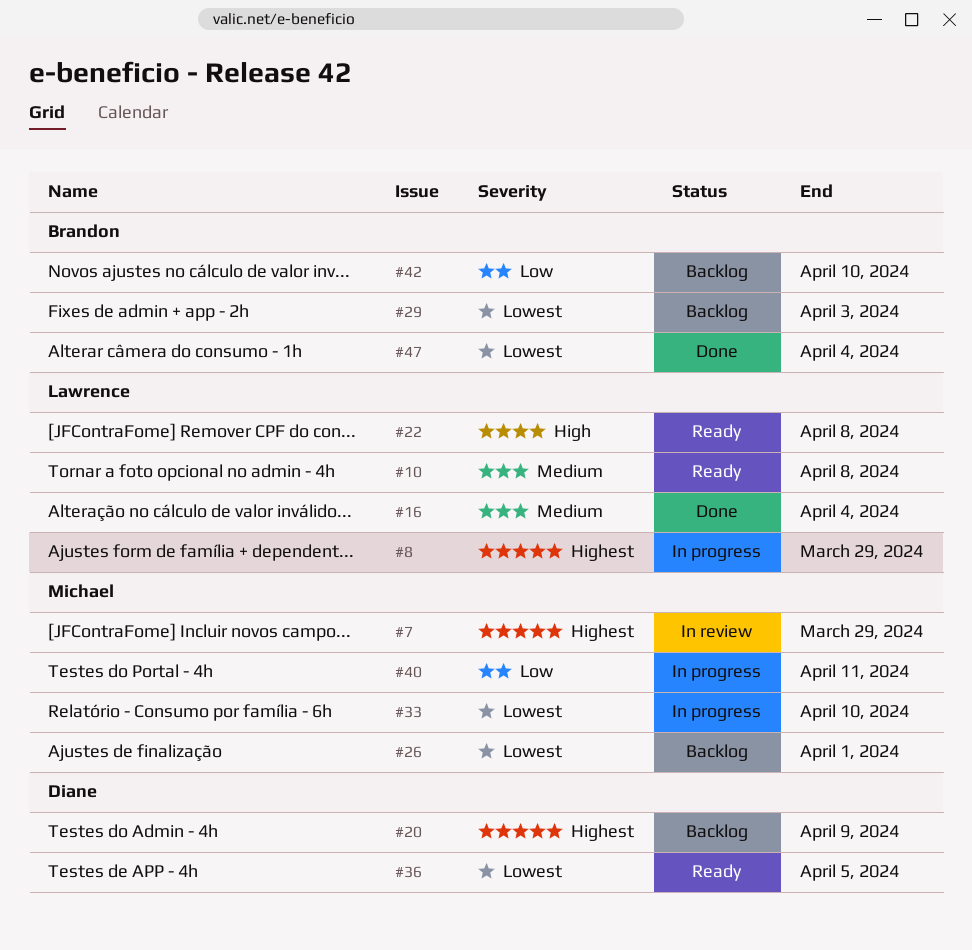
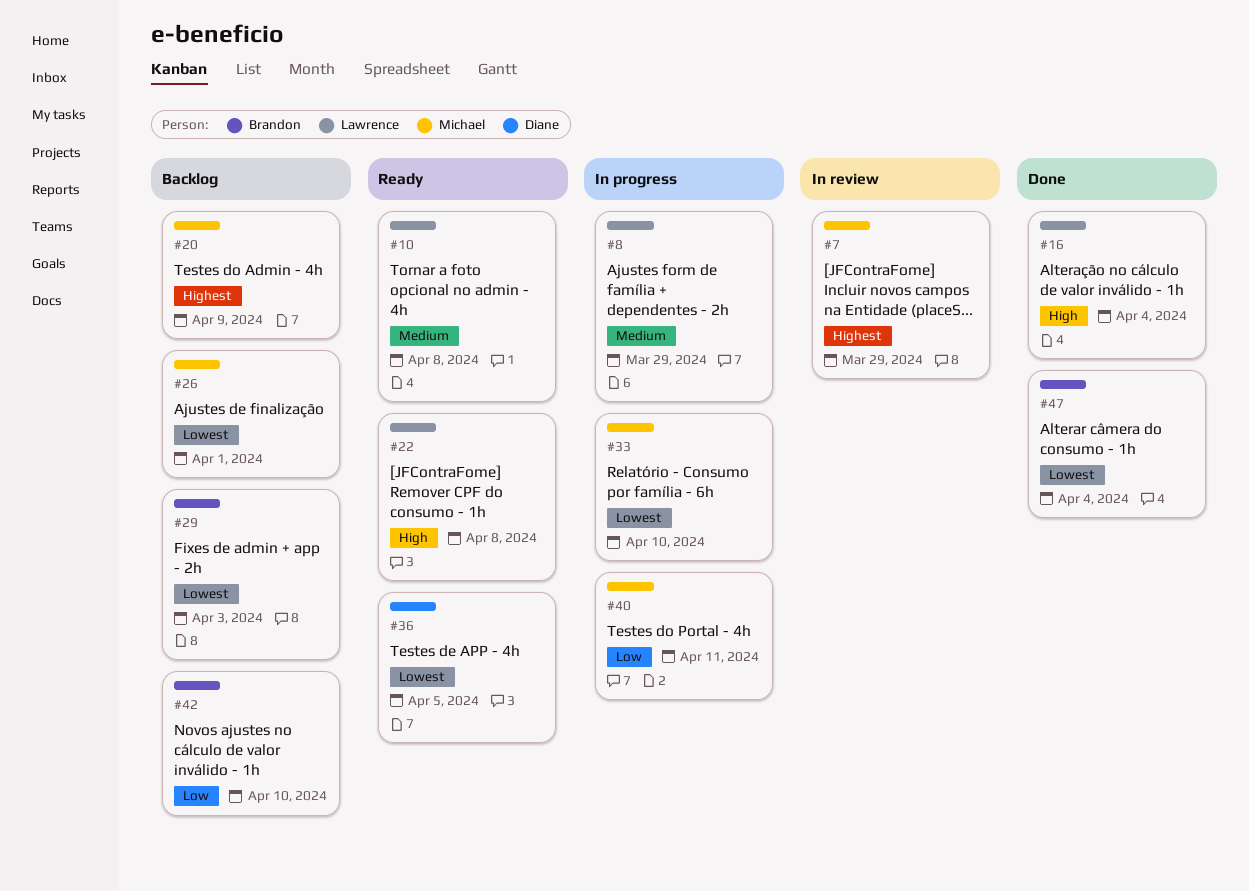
#8, priority: Highest -> Medium
#16, priority: Medium -> High
#20, owner: Diane -> Michael

